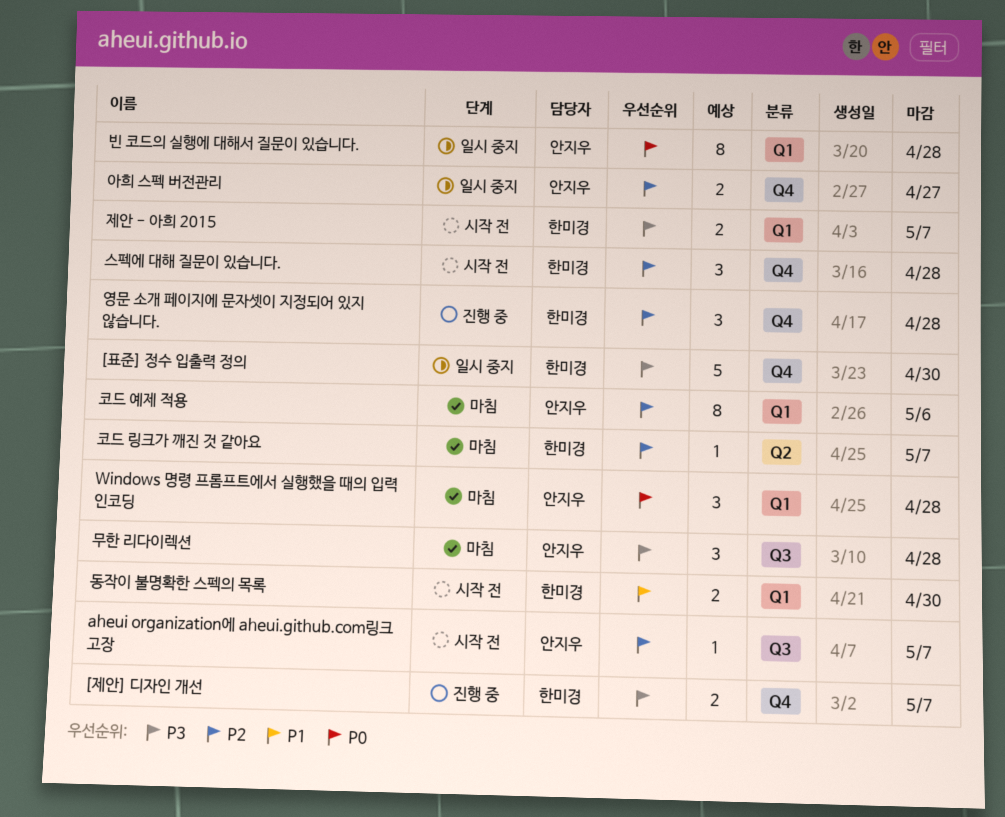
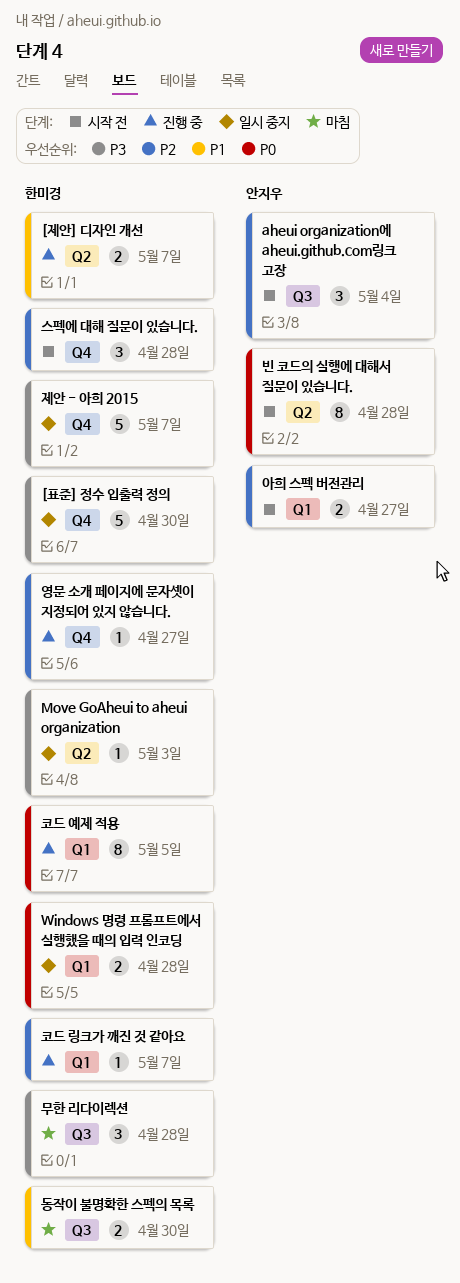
[제안] 디자인 개선, priority: P3 -> P1
[제안] 디자인 개선, label: Q4 -> Q2
aheui organization에 aheui.github.com링크 고장, estimate: 1 -> 3
aheui organization에 aheui.github.com링크 고장, due: May 7 -> May 4
Move GoAheui to aheui organization: none -> present
Windows 명령 프롬프트에서 실행했을 때의 입력 인코딩, status: 마침 -> 일시 중지
Windows 명령 프롬프트에서 실행했을 때의 입력 인코딩, owner: 안지우 -> 한미경
Windows 명령 프롬프트에서 실행했을 때의 입력 인코딩, estimate: 3 -> 2
동작이 불명확한 스펙의 목록, status: 시작 전 -> 마침
동작이 불명확한 스펙의 목록, label: Q1 -> Q3
무한 리다이렉션, owner: 안지우 -> 한미경
빈 코드의 실행에 대해서 질문이 있습니다., status: 일시 중지 -> 시작 전
빈 코드의 실행에 대해서 질문이 있습니다., label: Q1 -> Q2
아희 스펙 버전관리, status: 일시 중지 -> 시작 전
아희 스펙 버전관리, label: Q4 -> Q1
영문 소개 페이지에 문자셋이 지정되어 있지 않습니다., estimate: 3 -> 1
영문 소개 페이지에 문자셋이 지정되어 있지 않습니다., due: Apr 28 -> Apr 27
제안 - 아희 2015, status: 시작 전 -> 일시 중지
제안 - 아희 2015, label: Q1 -> Q4
제안 - 아희 2015, estimate: 2 -> 5
코드 링크가 깨진 것 같아요, status: 마침 -> 진행 중
코드 링크가 깨진 것 같아요, label: Q2 -> Q1
코드 예제 적용, status: 마침 -> 진행 중
코드 예제 적용, owner: 안지우 -> 한미경
코드 예제 적용, priority: P2 -> P0
코드 예제 적용, due: May 6 -> May 5

